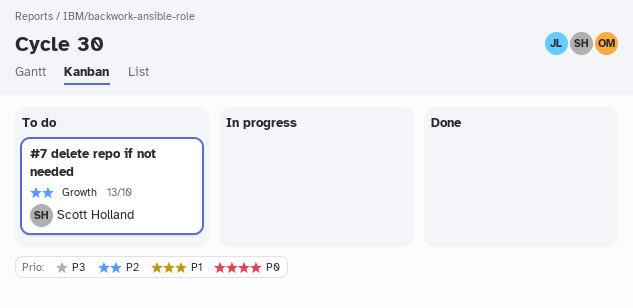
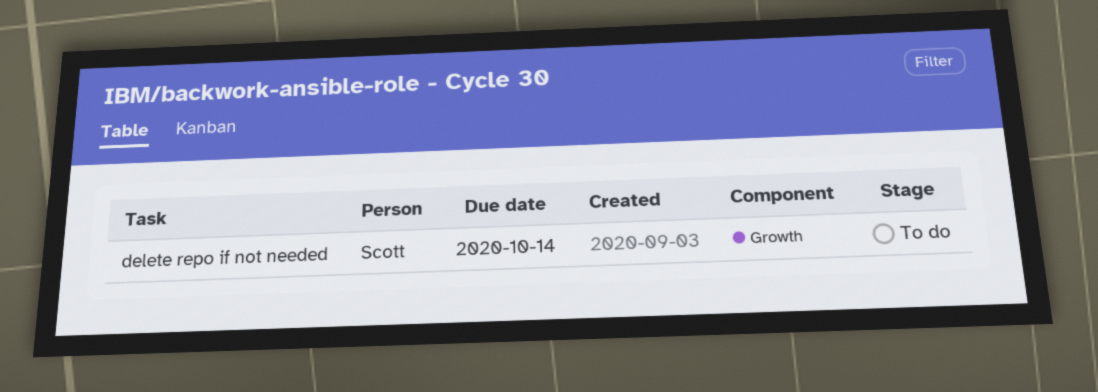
delete repo if not needed, due: Oct 13 -> Oct 14

